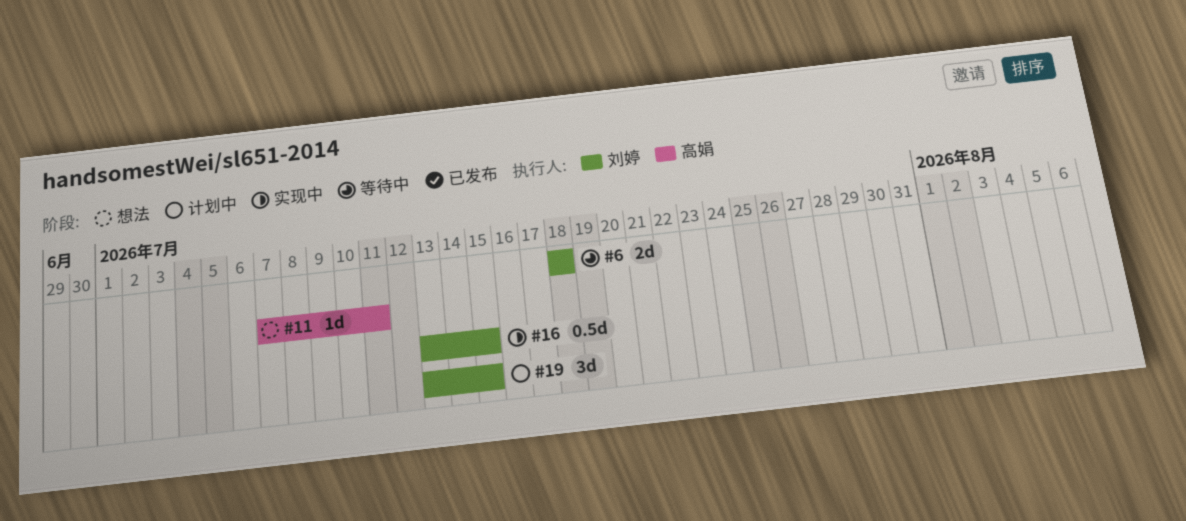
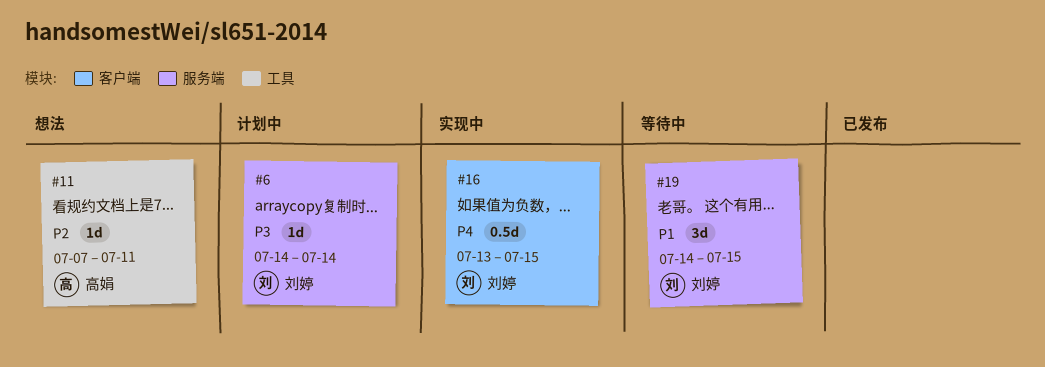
#6, status: 等待中 -> 计划中
#6, estimate: 2d -> 1d
#6, start: Jul 18 -> Jul 14
#6, due: Jul 18 -> Jul 14
#19, status: 计划中 -> 等待中
#19, start: Jul 13 -> Jul 14

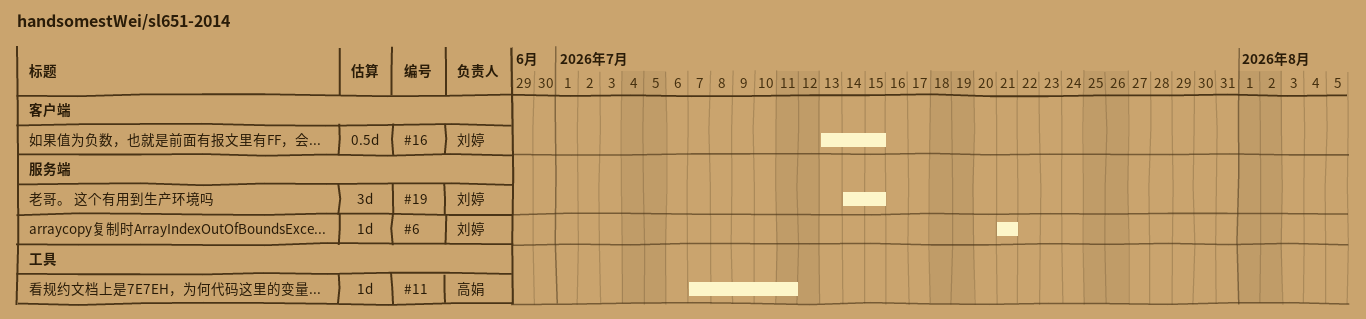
#6, start: Jul 14 -> Jul 21
#6, due: Jul 14 -> Jul 21

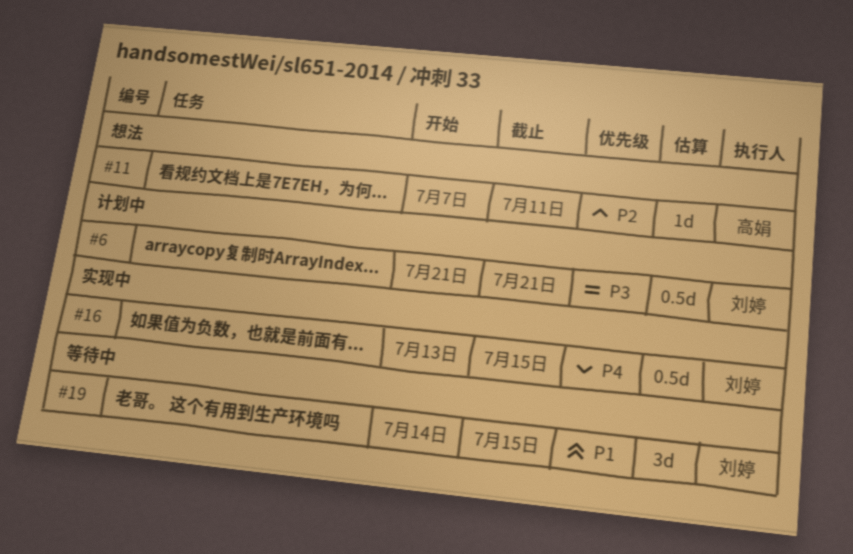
#6, estimate: 1d -> 0.5d

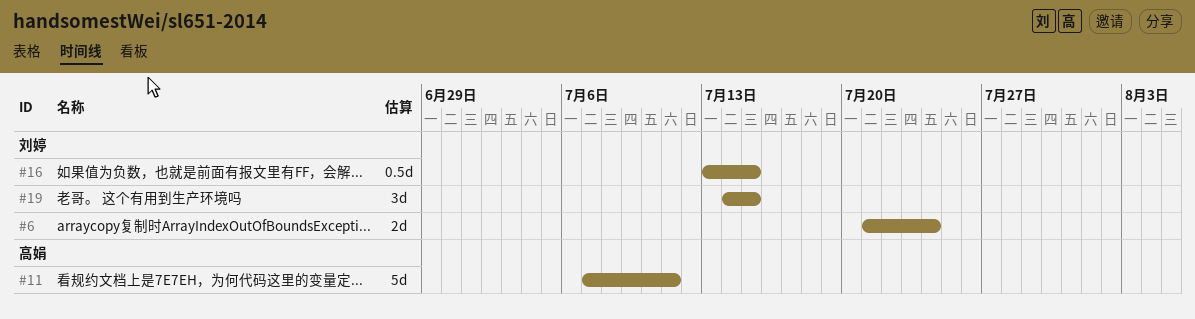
#6, estimate: 0.5d -> 2d
#6, due: Jul 21 -> Jul 24
#11, estimate: 1d -> 5d

